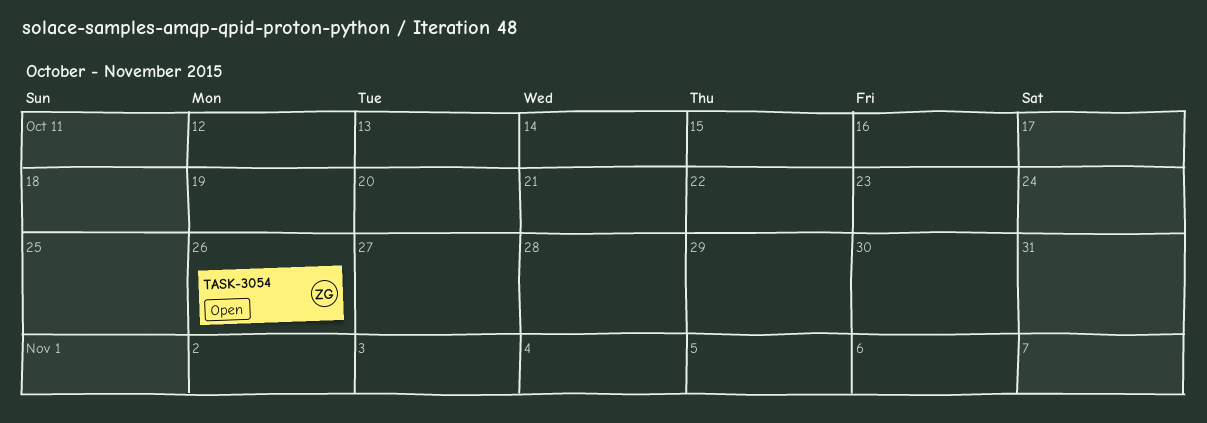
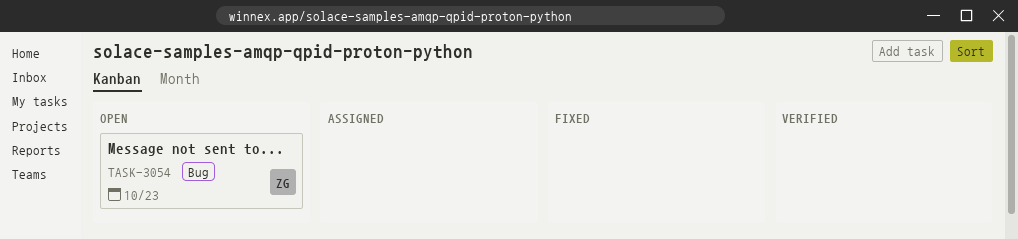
TASK-3054, due: Oct 26 -> Oct 23

